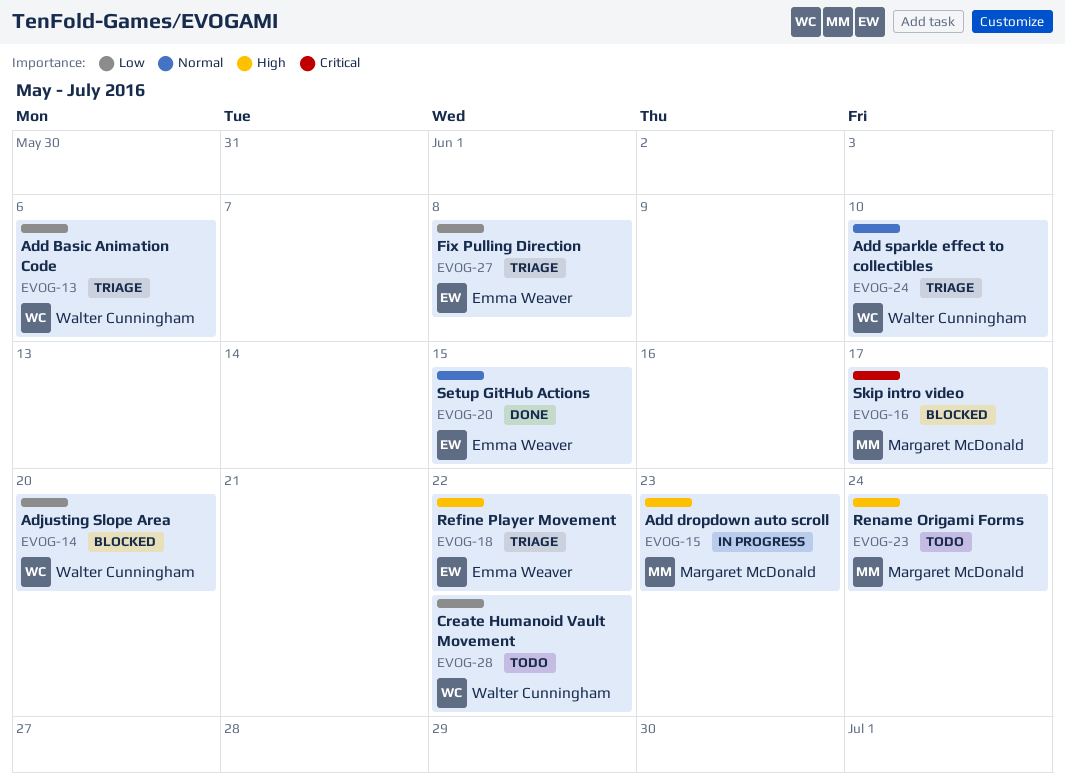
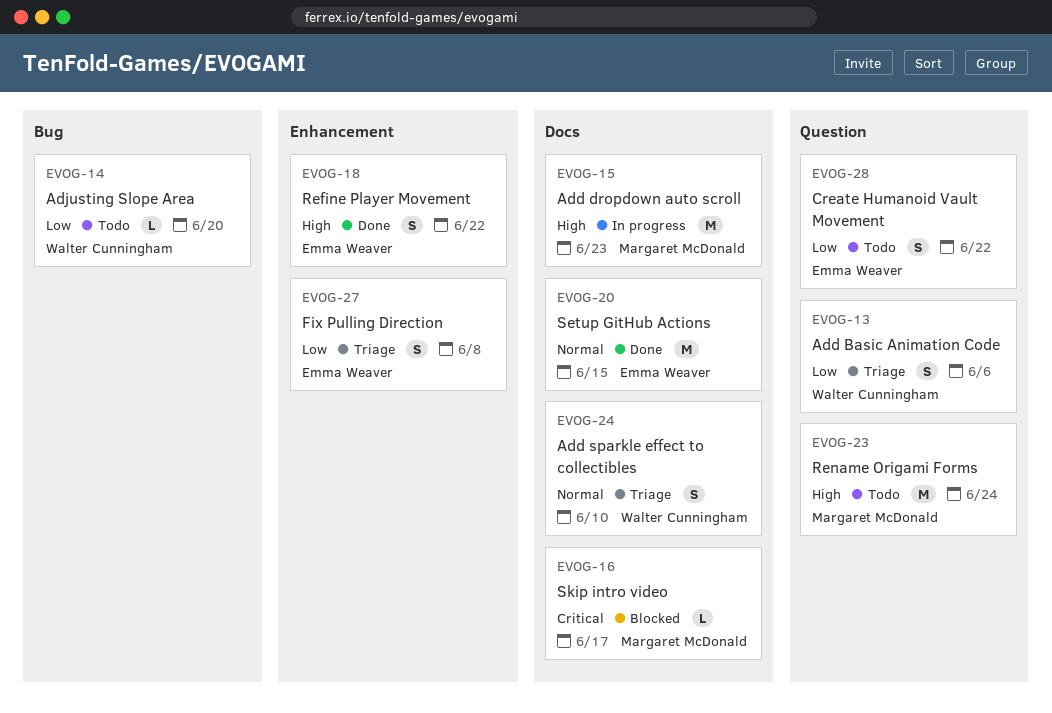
EVOG-14, status: Blocked -> Todo
EVOG-18, status: Triage -> Done
EVOG-28, owner: Walter Cunningham -> Emma Weaver

